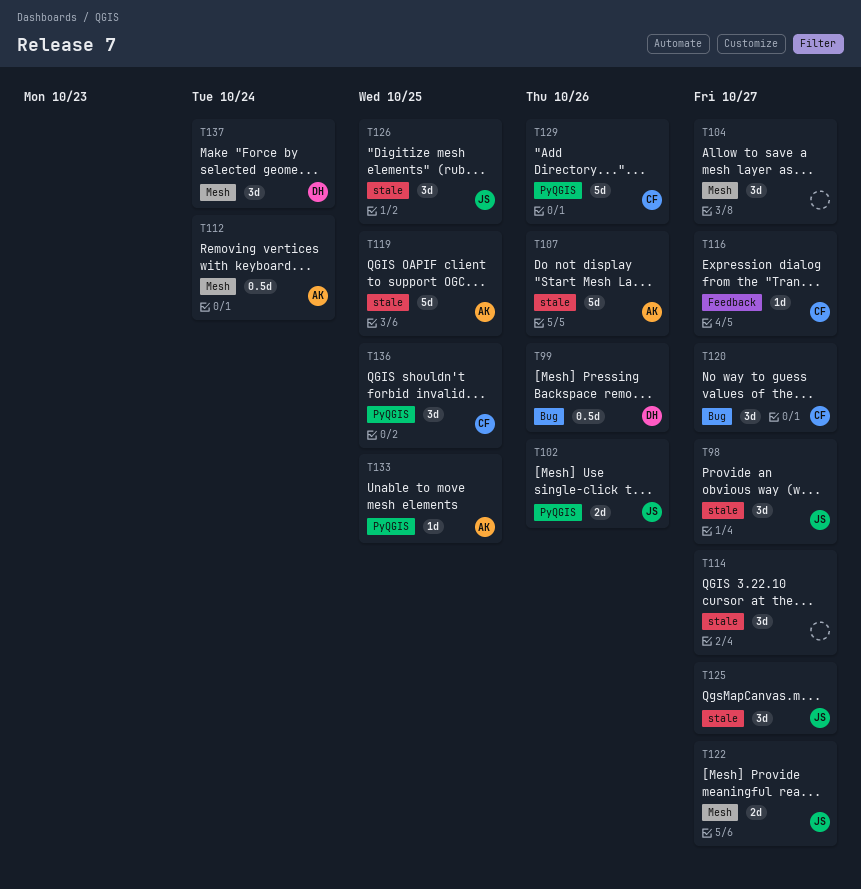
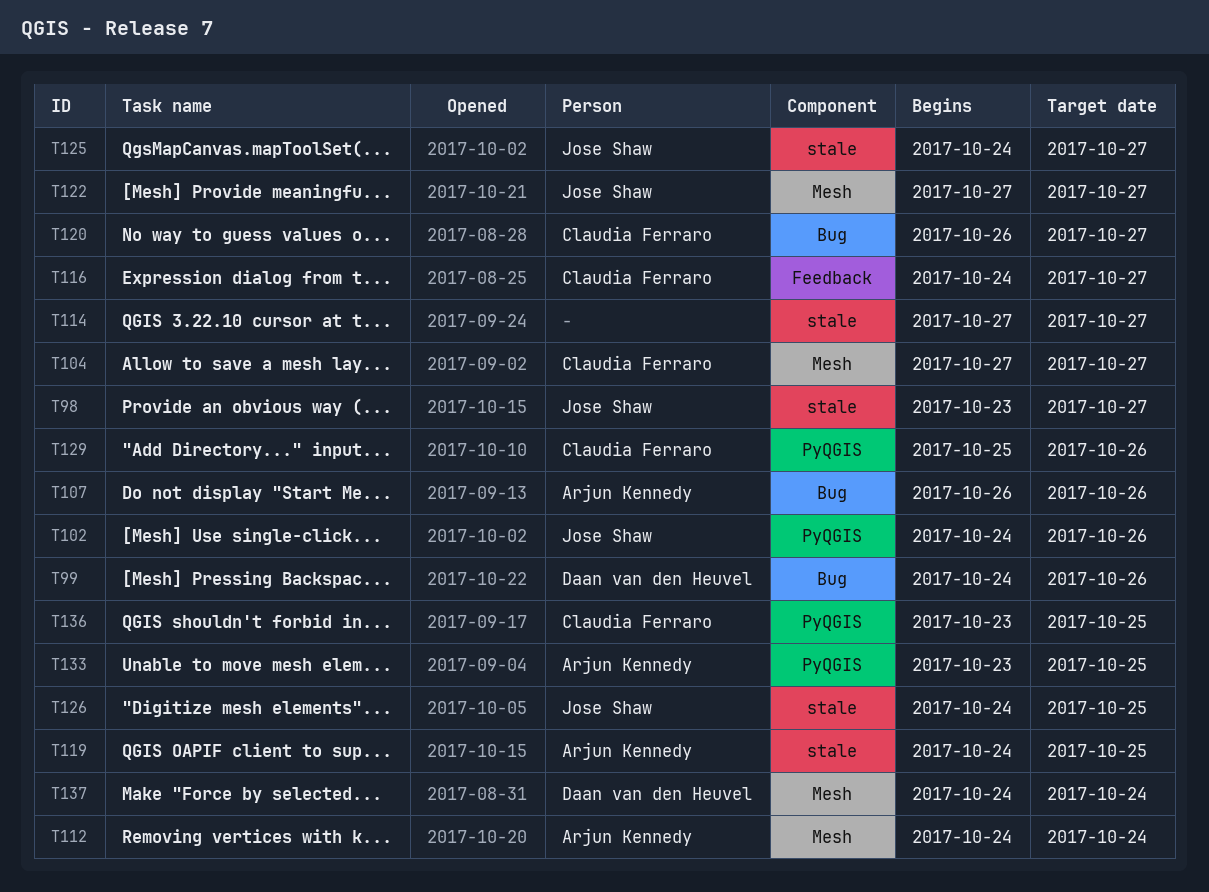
T104, owner: none -> Claudia Ferraro
T107, label: stale -> Bug

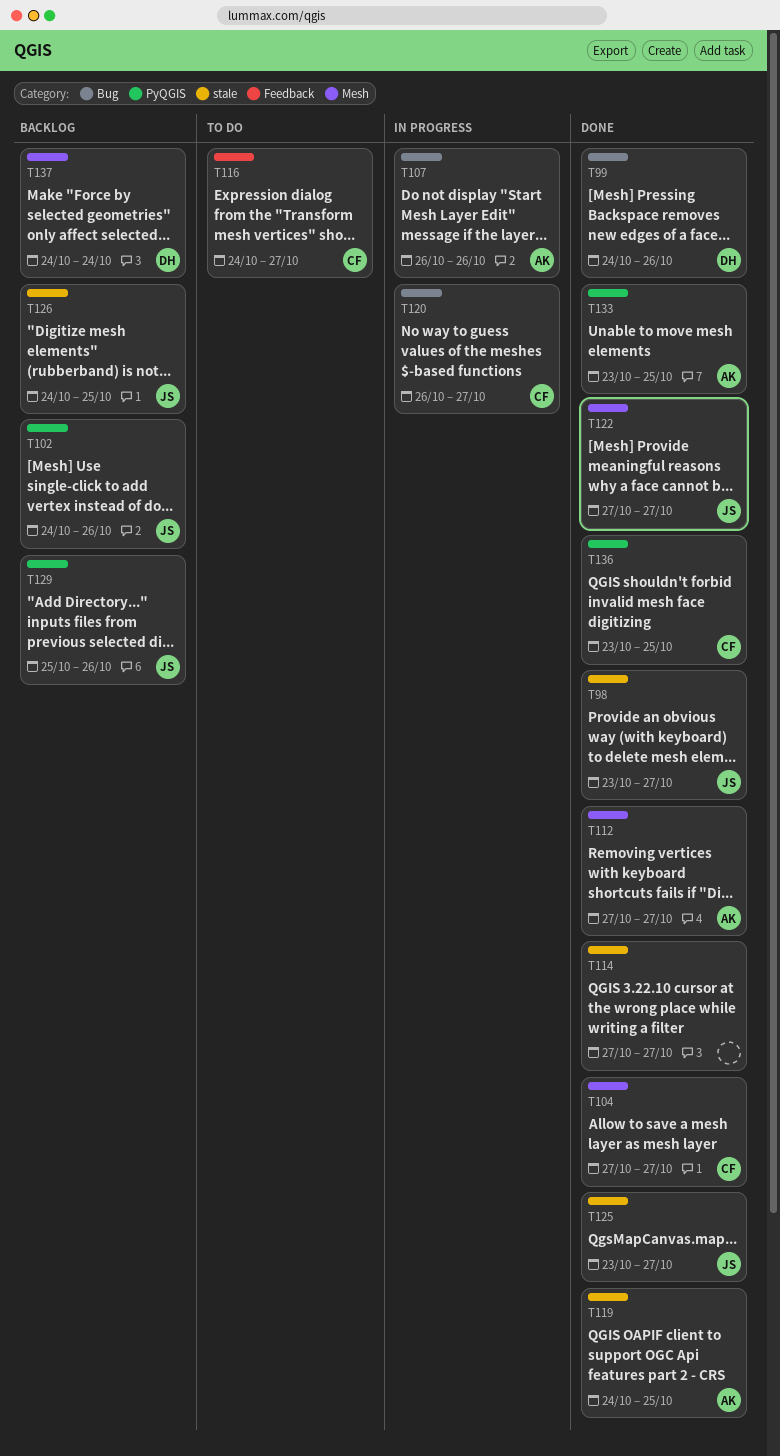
T112, start: Oct 24 -> Oct 27
T112, due: Oct 24 -> Oct 27
T125, start: Oct 24 -> Oct 23
T129, owner: Claudia Ferraro -> Jose Shaw

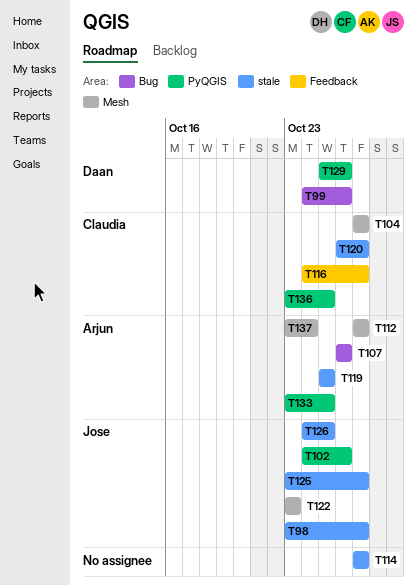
T119, start: Oct 24 -> Oct 25
T120, label: Bug -> stale
T122, start: Oct 27 -> Oct 23
T122, due: Oct 27 -> Oct 23
T129, owner: Jose -> Daan
T137, owner: Daan -> Arjun
T137, start: Oct 24 -> Oct 23

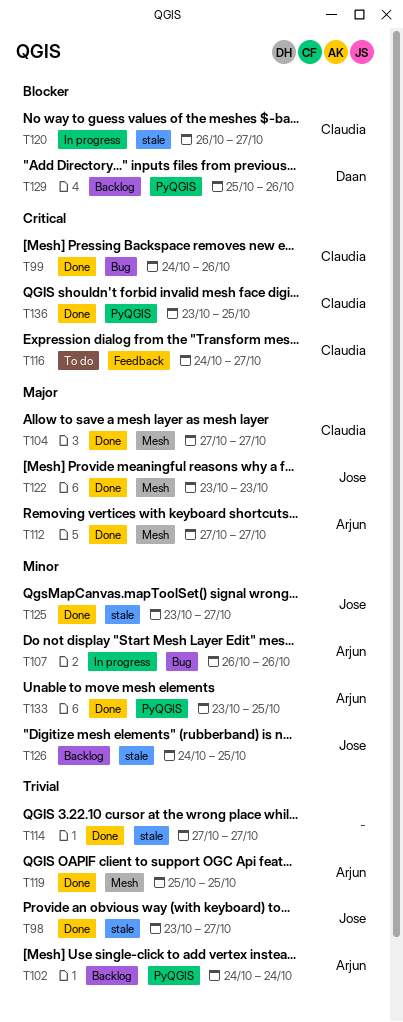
T99, owner: Daan -> Claudia
T102, owner: Jose -> Arjun
T102, due: Oct 26 -> Oct 24
T119, label: stale -> Mesh
T137: present -> none

